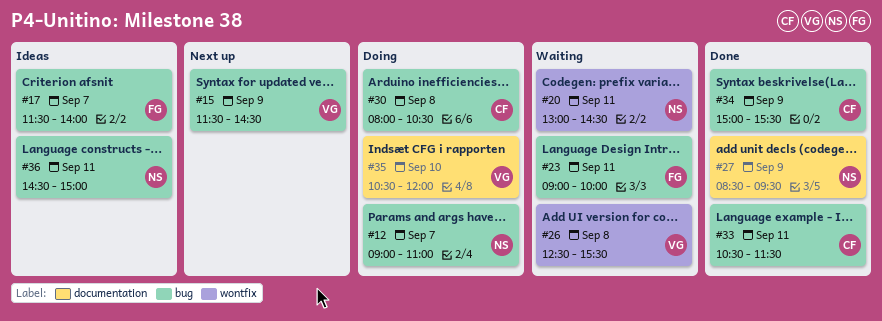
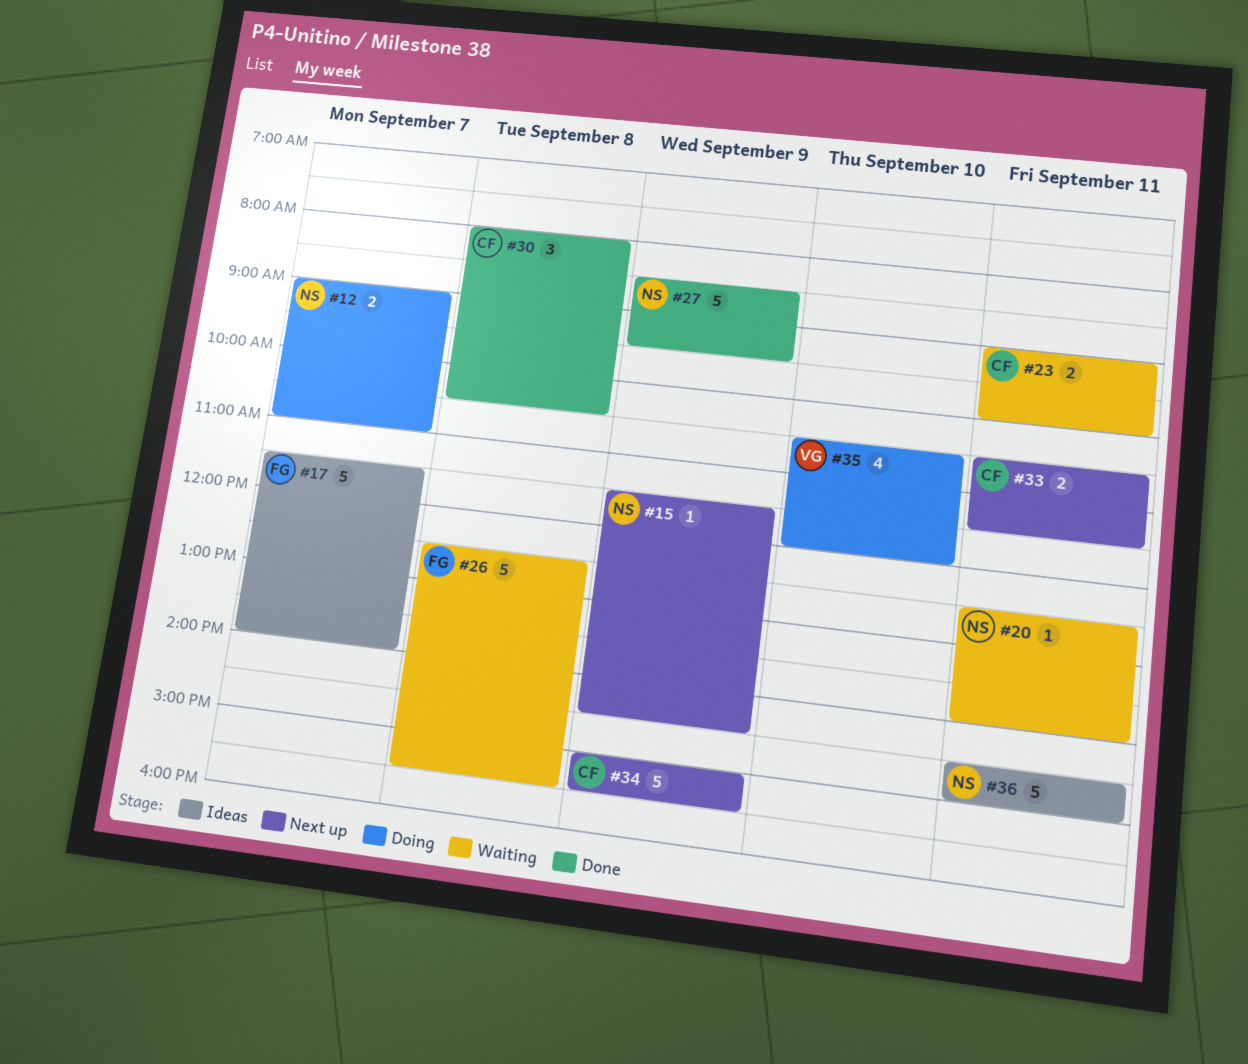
#15, owner: VG -> NS
#20, begins: 13:00 -> 12:30
#20, ends: 14:30 -> 14:00
#23, owner: FG -> CF
#26, owner: VG -> FG
#30, status: Doing -> Done
#33, status: Done -> Next up
#34, status: Done -> Next up

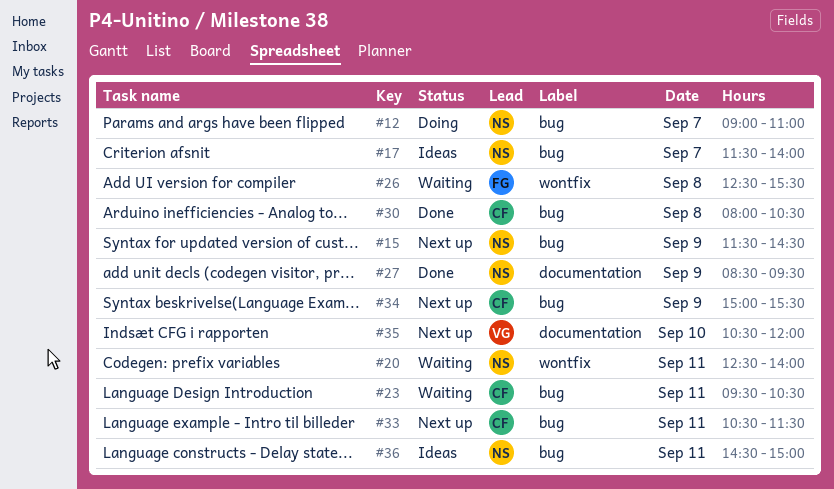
#17, owner: FG -> NS
#23, begins: 09:00 -> 09:30
#23, ends: 10:00 -> 10:30
#35, status: Doing -> Next up

